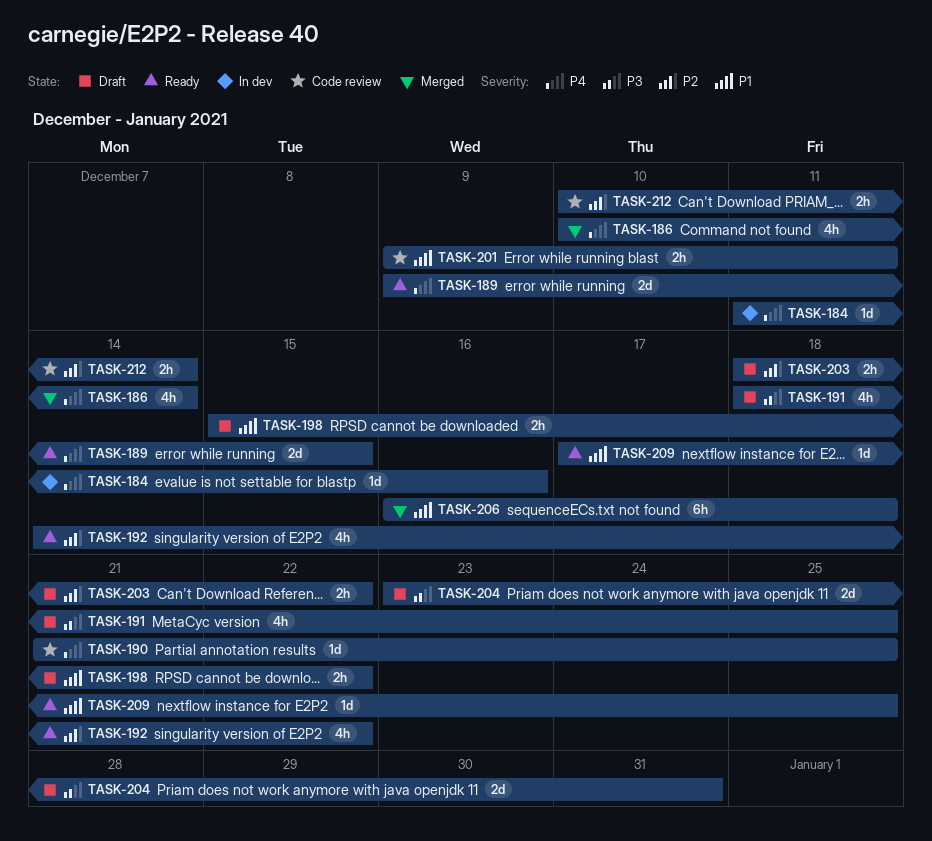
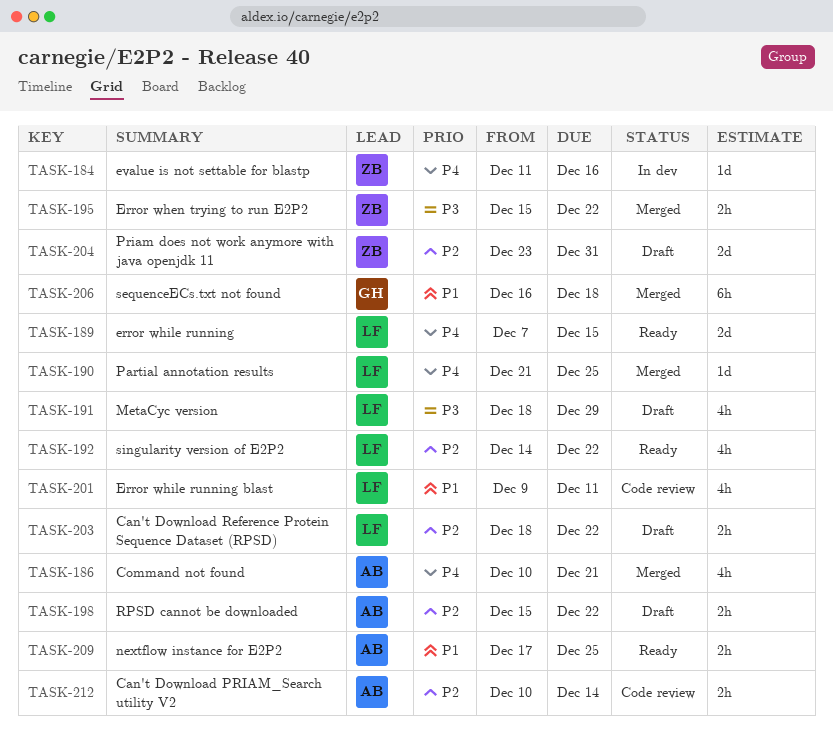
TASK-186, due: Dec 14 -> Dec 21
TASK-189, start: Dec 9 -> Dec 7
TASK-190, status: Code review -> Merged
TASK-191, due: Dec 25 -> Dec 29
TASK-195: none -> present
TASK-198, priority: P1 -> P2
TASK-201, estimate: 2h -> 4h
TASK-204, priority: P3 -> P2
TASK-209, estimate: 1d -> 2h

